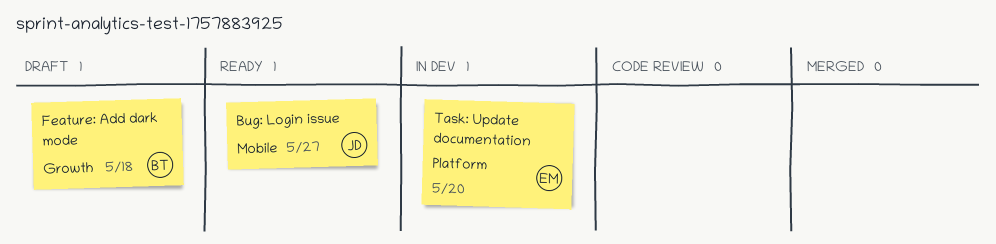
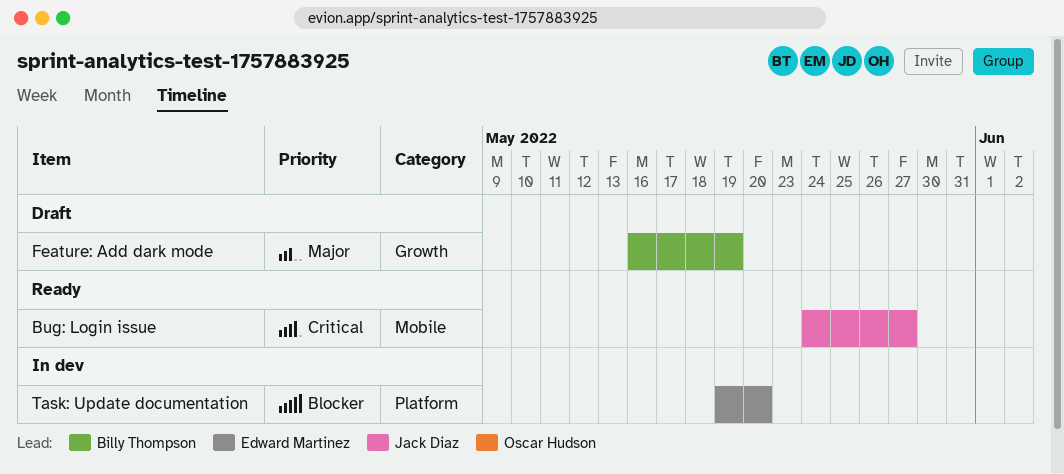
Feature: Add dark mode, due: May 18 -> May 19

